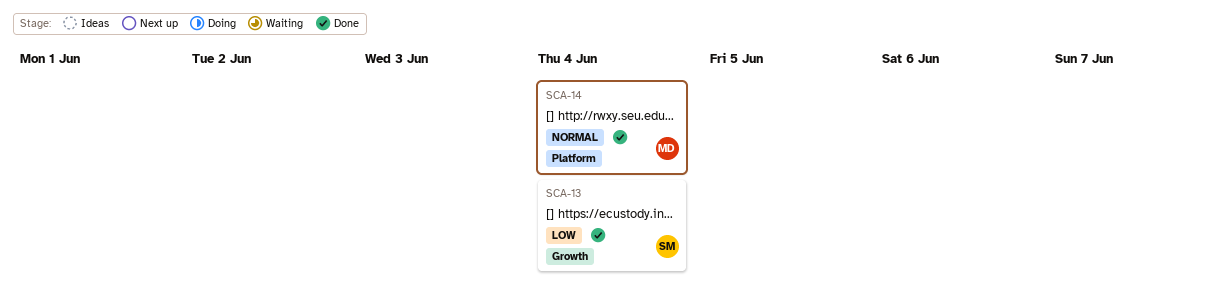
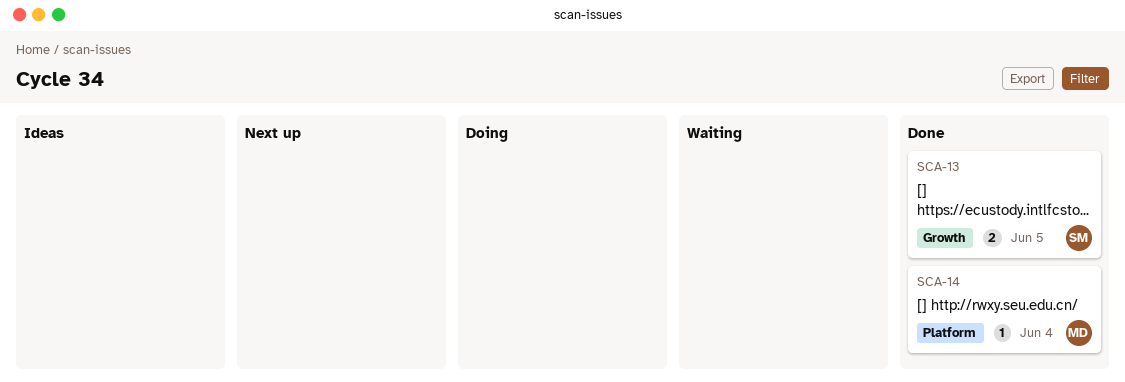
SCA-13, due: Jun 4 -> Jun 5

